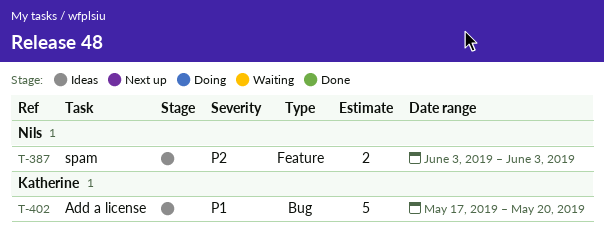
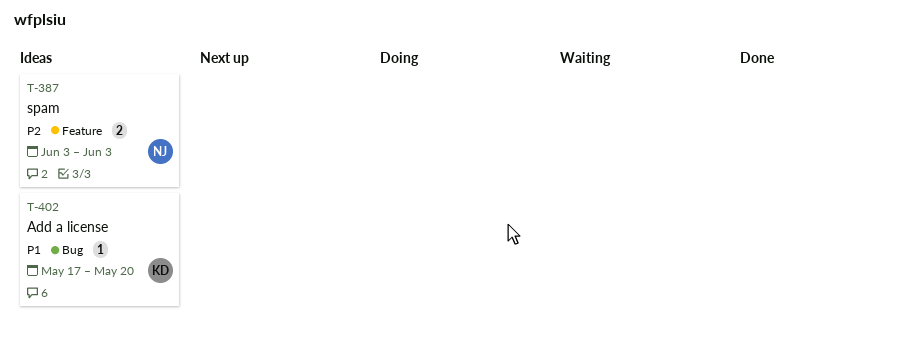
T-402, estimate: 5 -> 1

